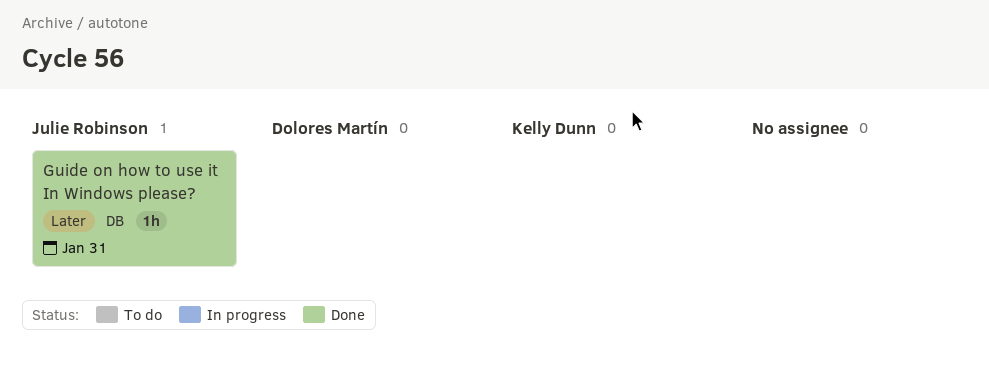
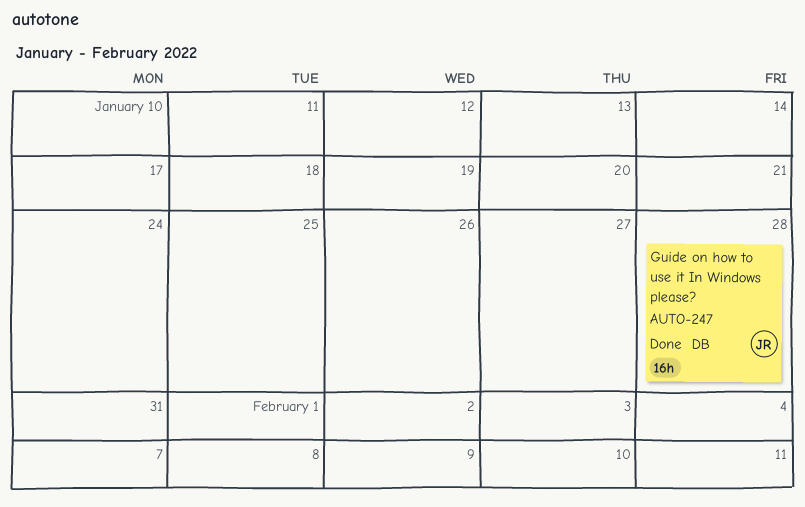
Guide on how to use it In Windows please?, estimate: 1h -> 16h
Guide on how to use it In Windows please?, due: Jan 31 -> Jan 28

